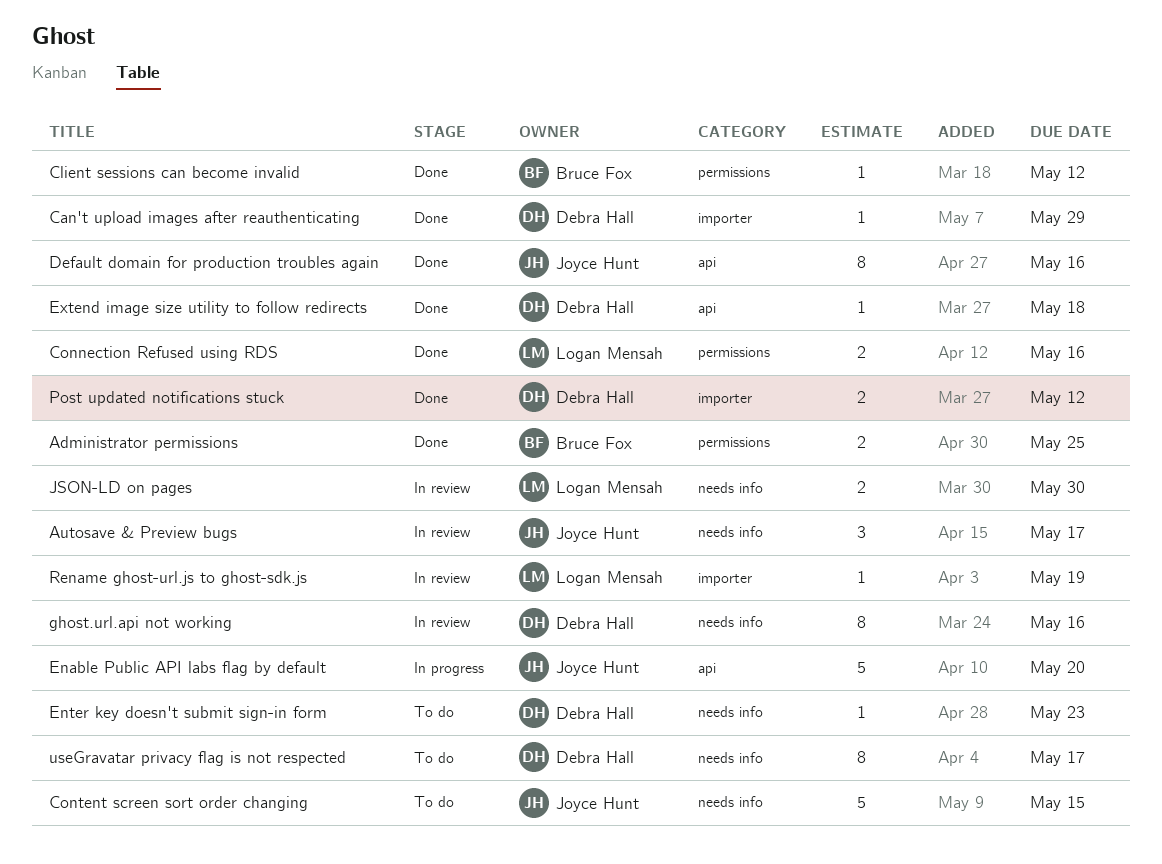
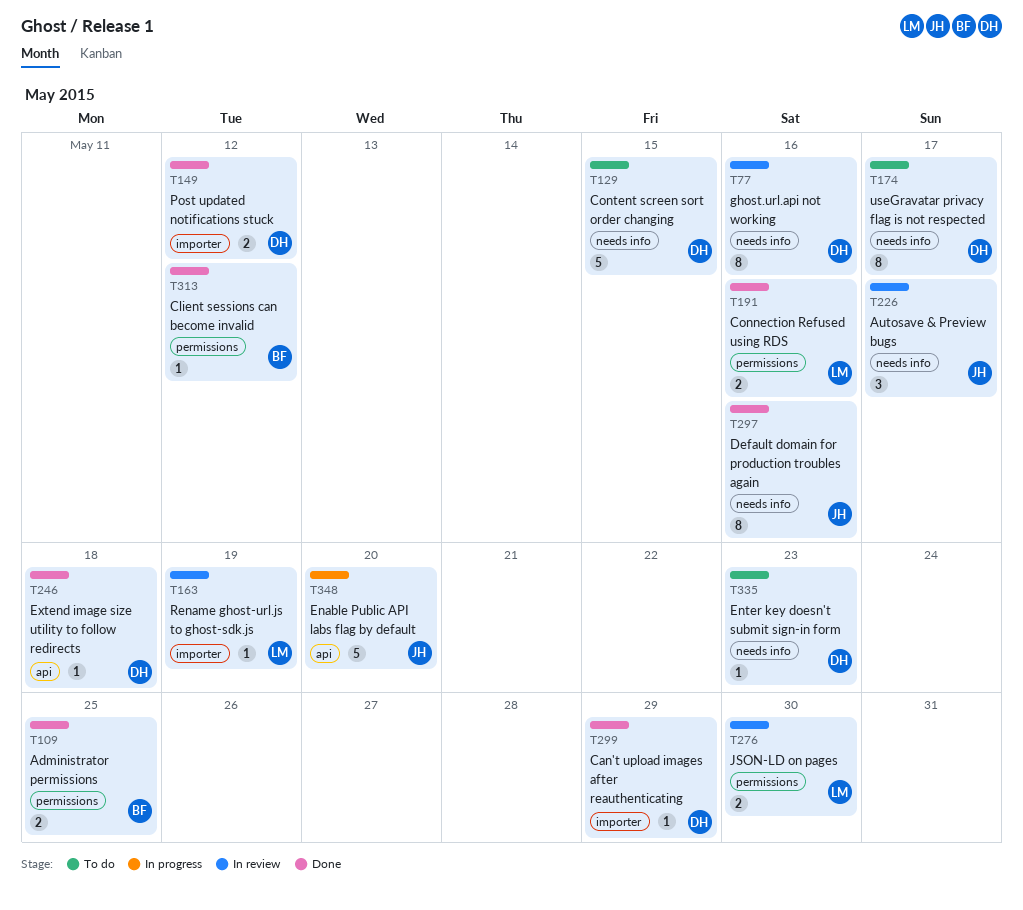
Content screen sort order changing, owner: Joyce Hunt -> Debra Hall
Default domain for production troubles again, label: api -> needs info
JSON-LD on pages, label: needs info -> permissions

